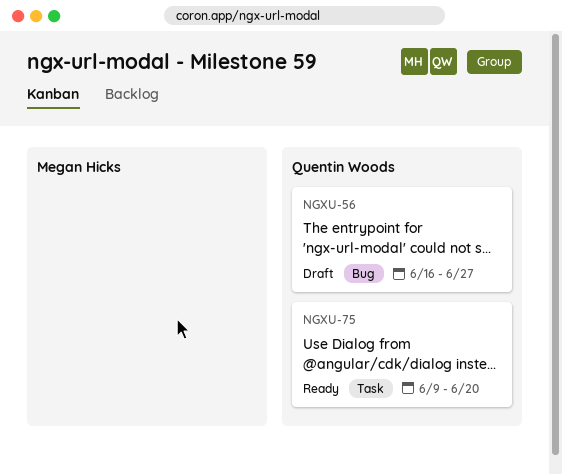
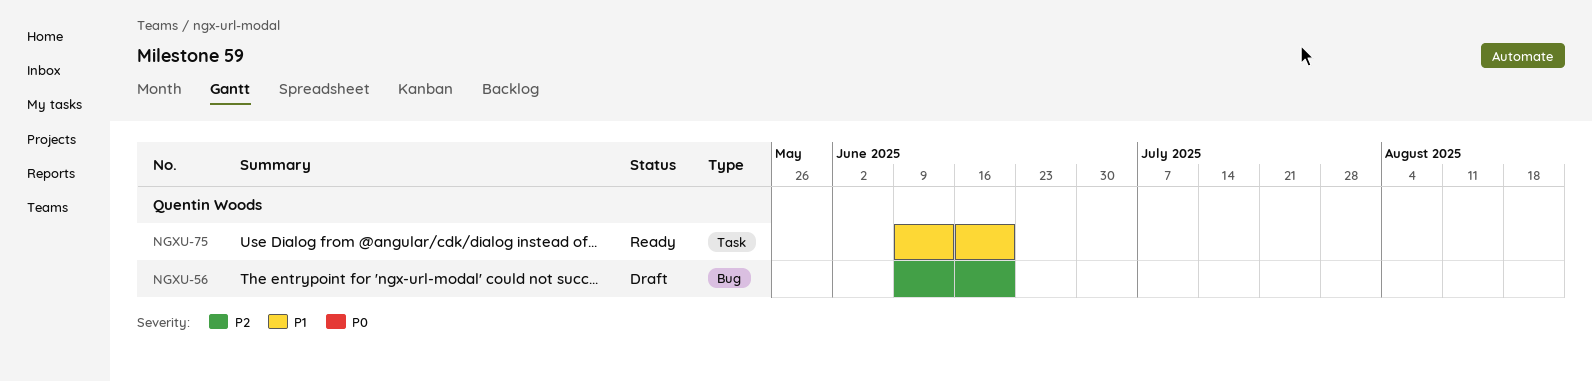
NGXU-56, start: Jun 16 -> Jun 9
NGXU-56, due: Jun 27 -> Jun 20

